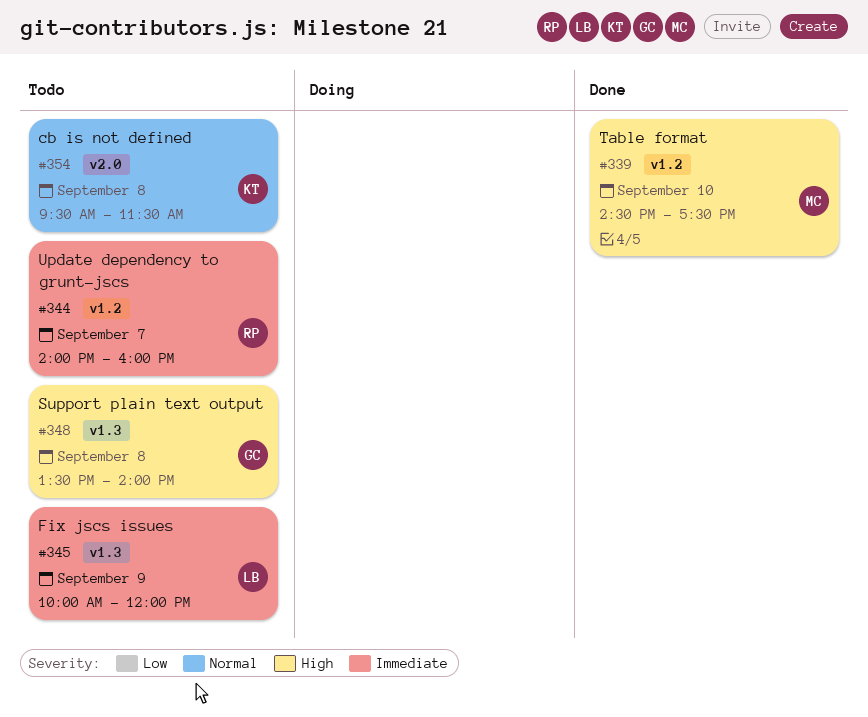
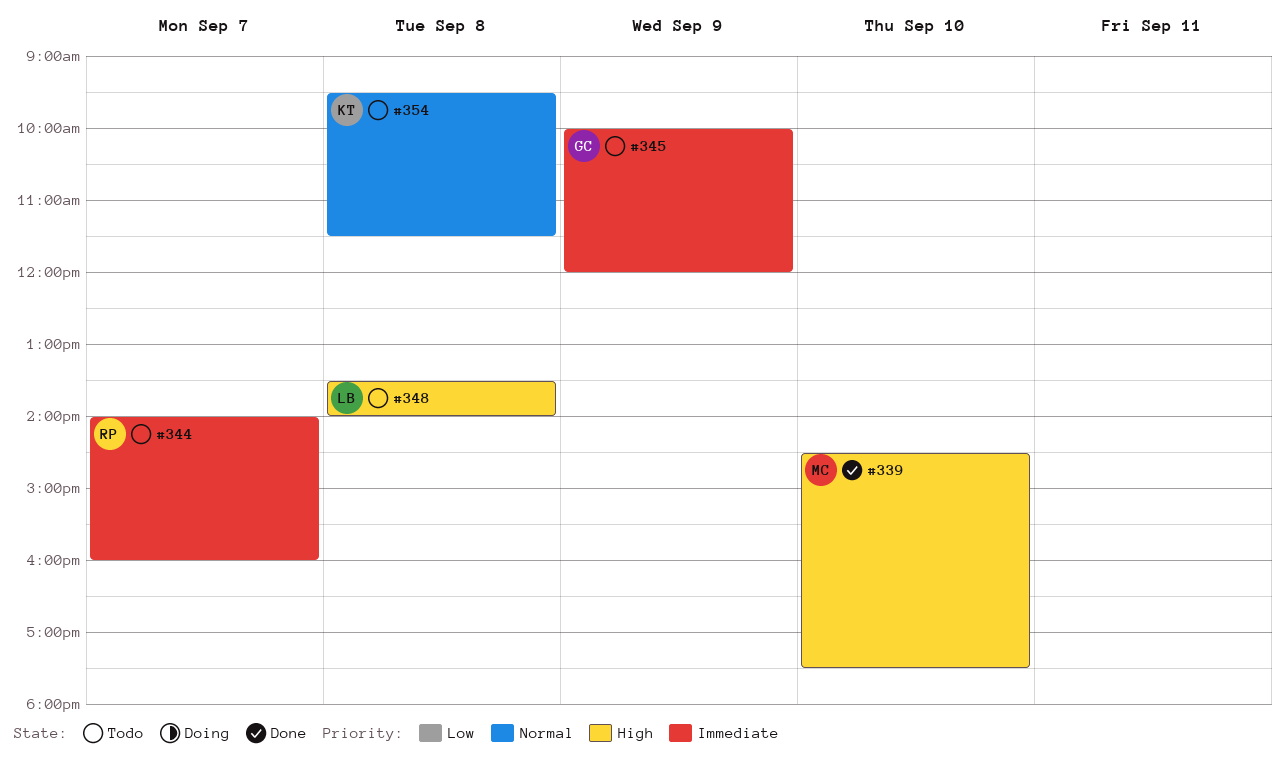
#345, owner: LB -> GC
#348, owner: GC -> LB

